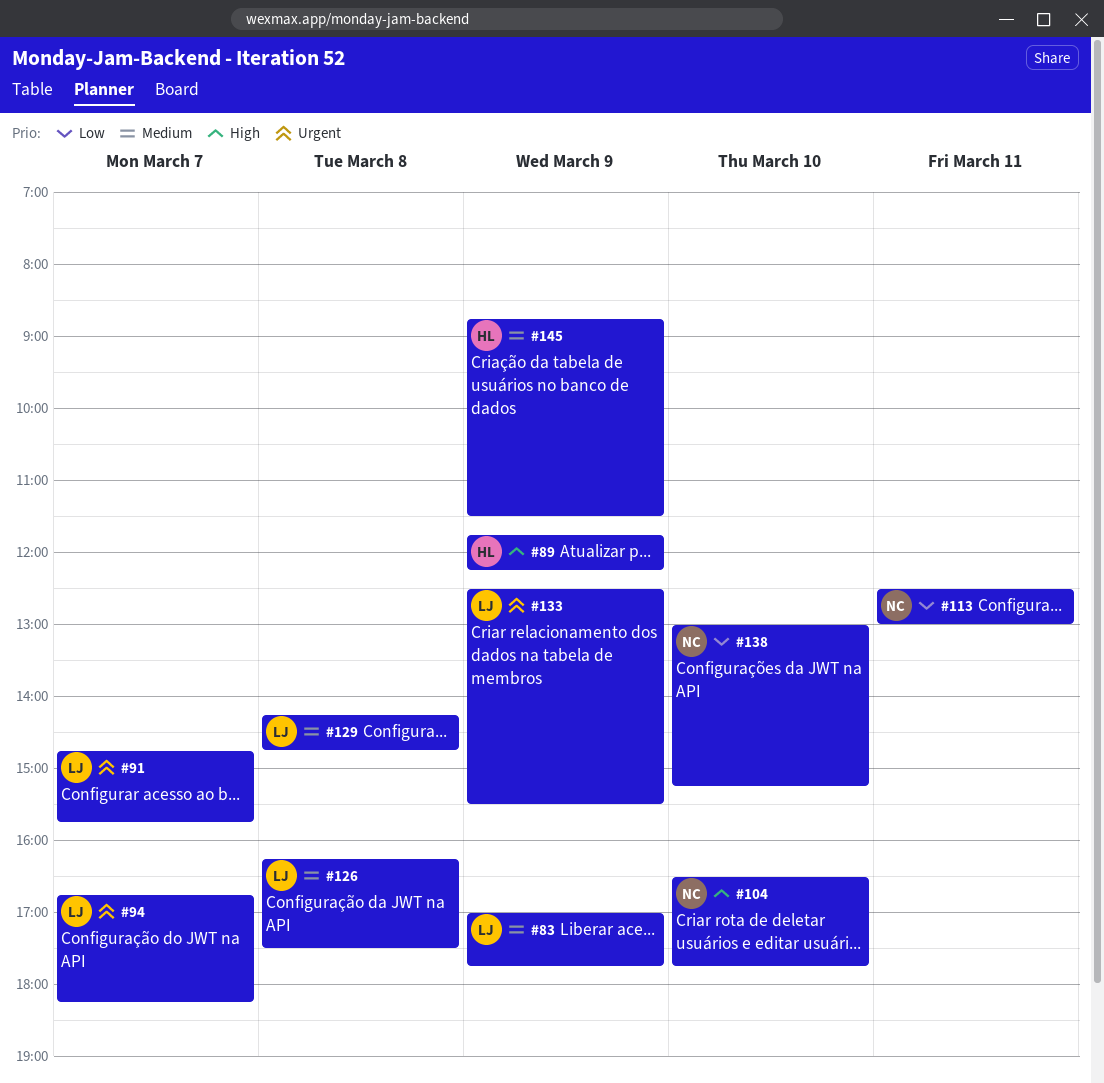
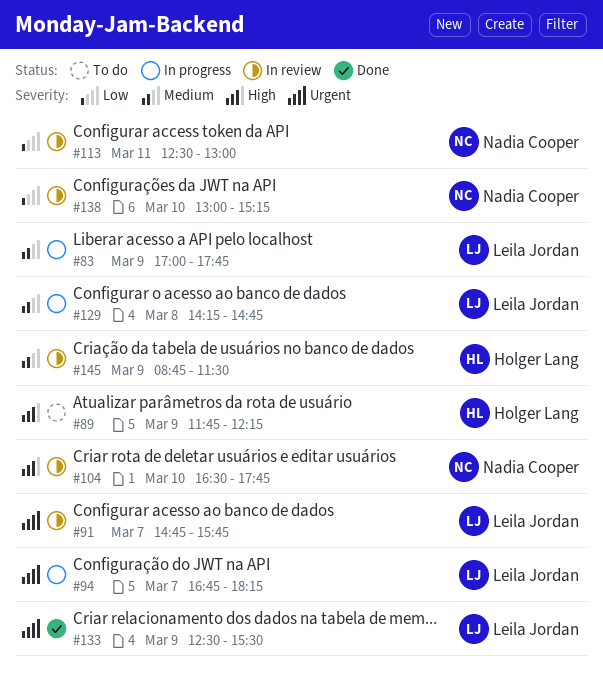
#126: present -> none

